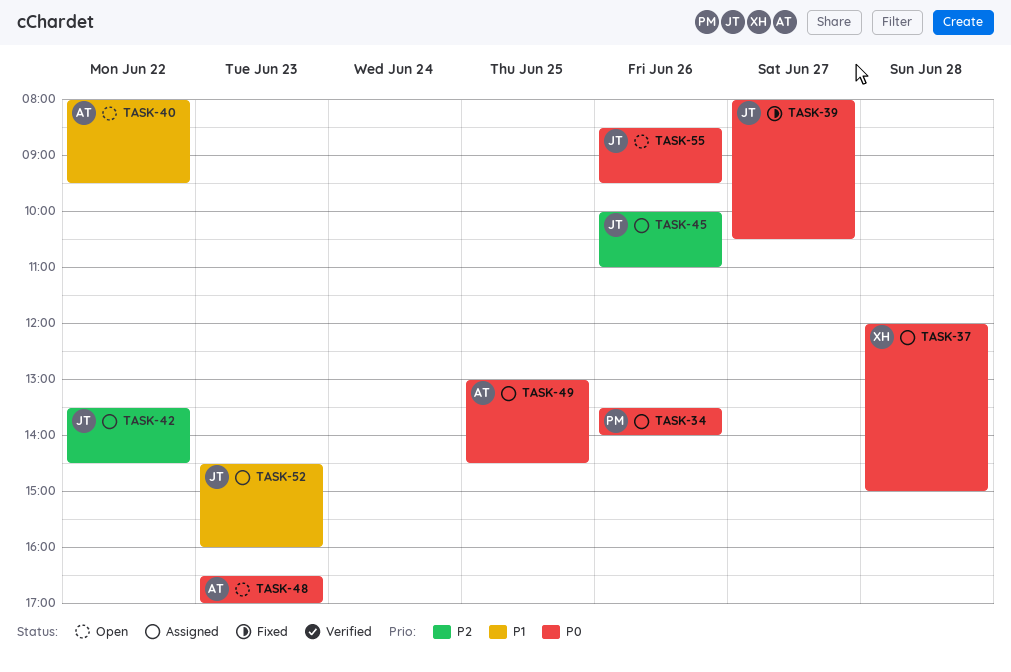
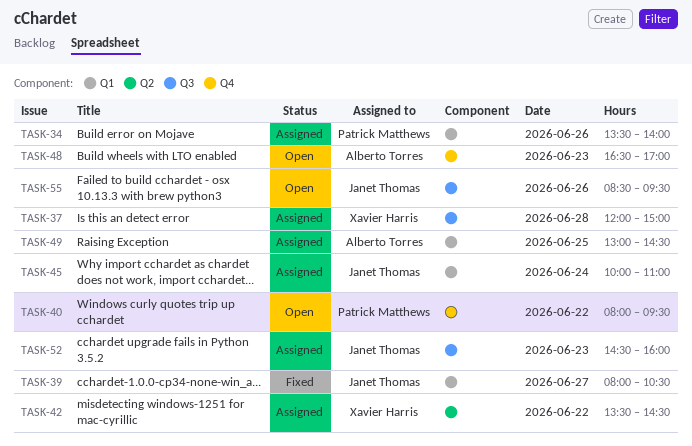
TASK-40, owner: Alberto Torres -> Patrick Matthews
TASK-42, owner: Janet Thomas -> Xavier Harris
TASK-45, day: Jun 26 -> Jun 24

